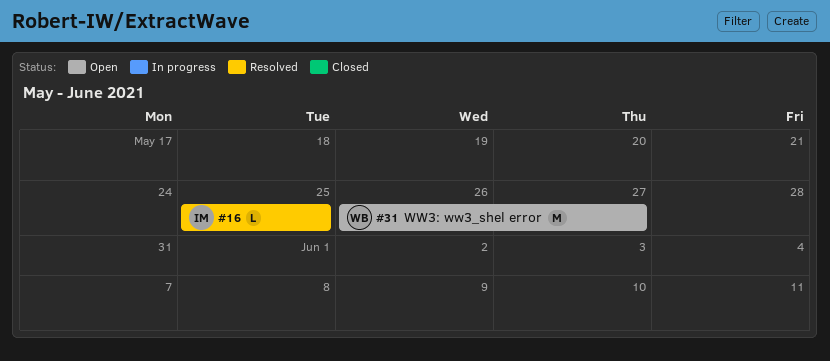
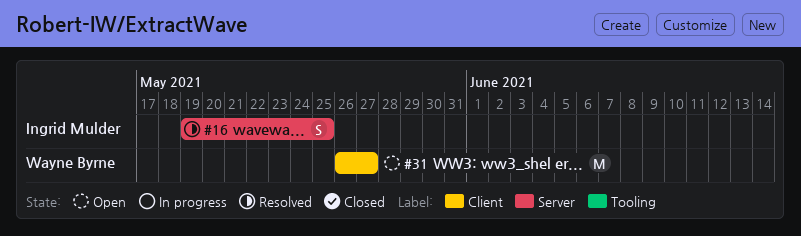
#16, estimate: L -> S
#16, start: May 25 -> May 19

